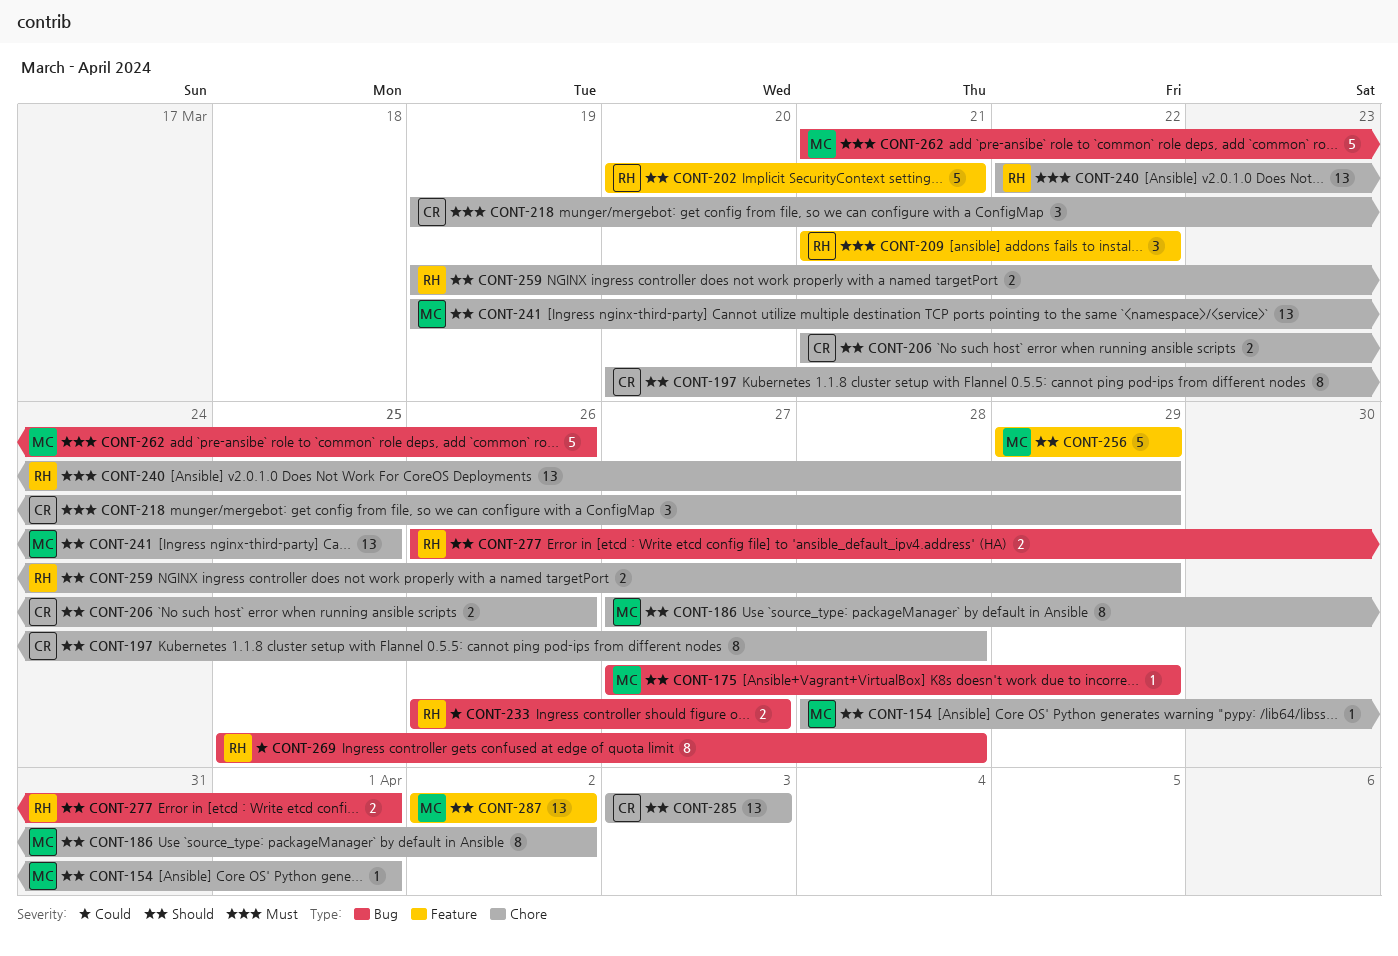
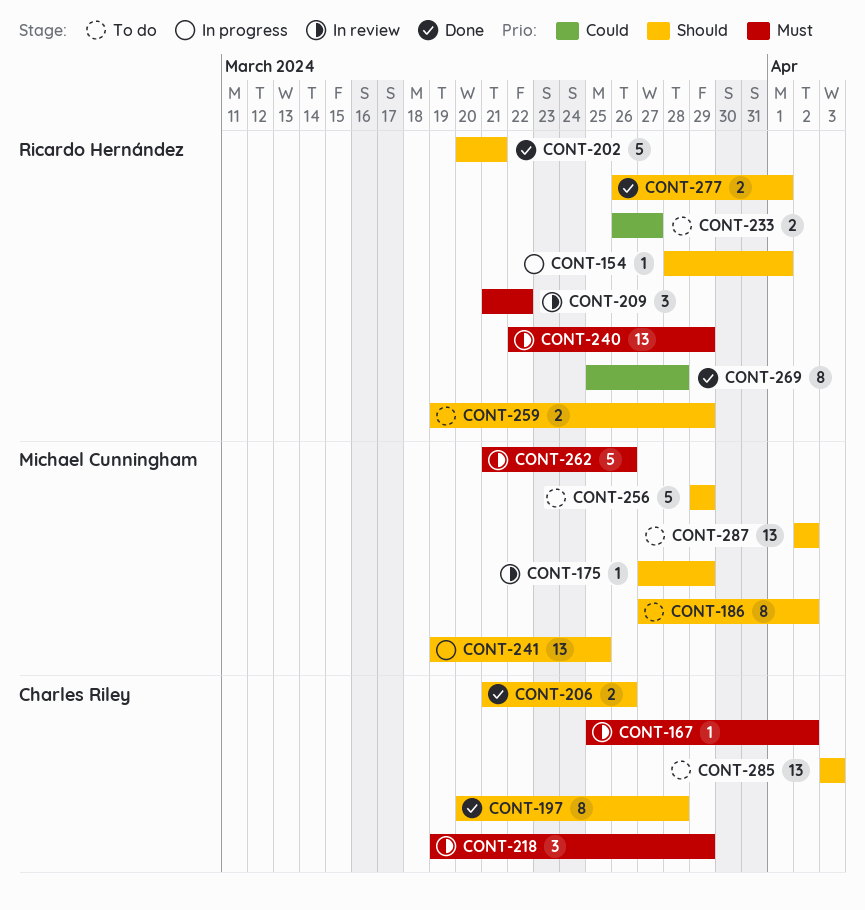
CONT-154, owner: Michael Cunningham -> Ricardo Hernández
CONT-167: none -> present

